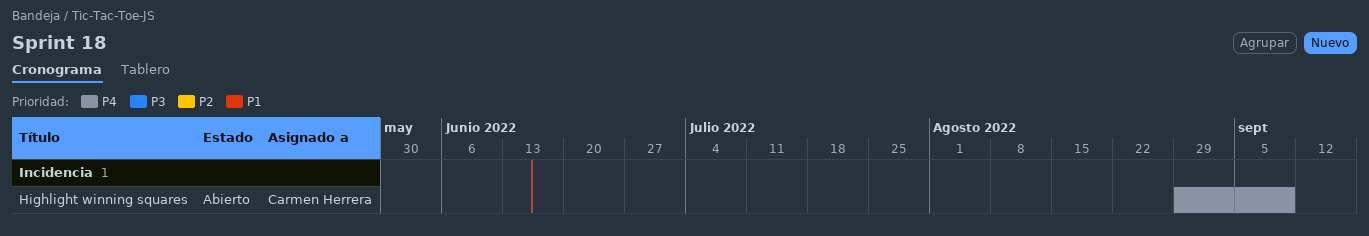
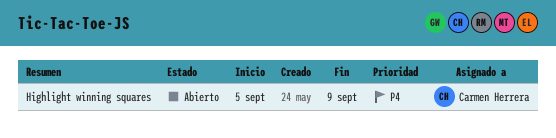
Highlight winning squares, start: Aug 29 -> Sep 5

